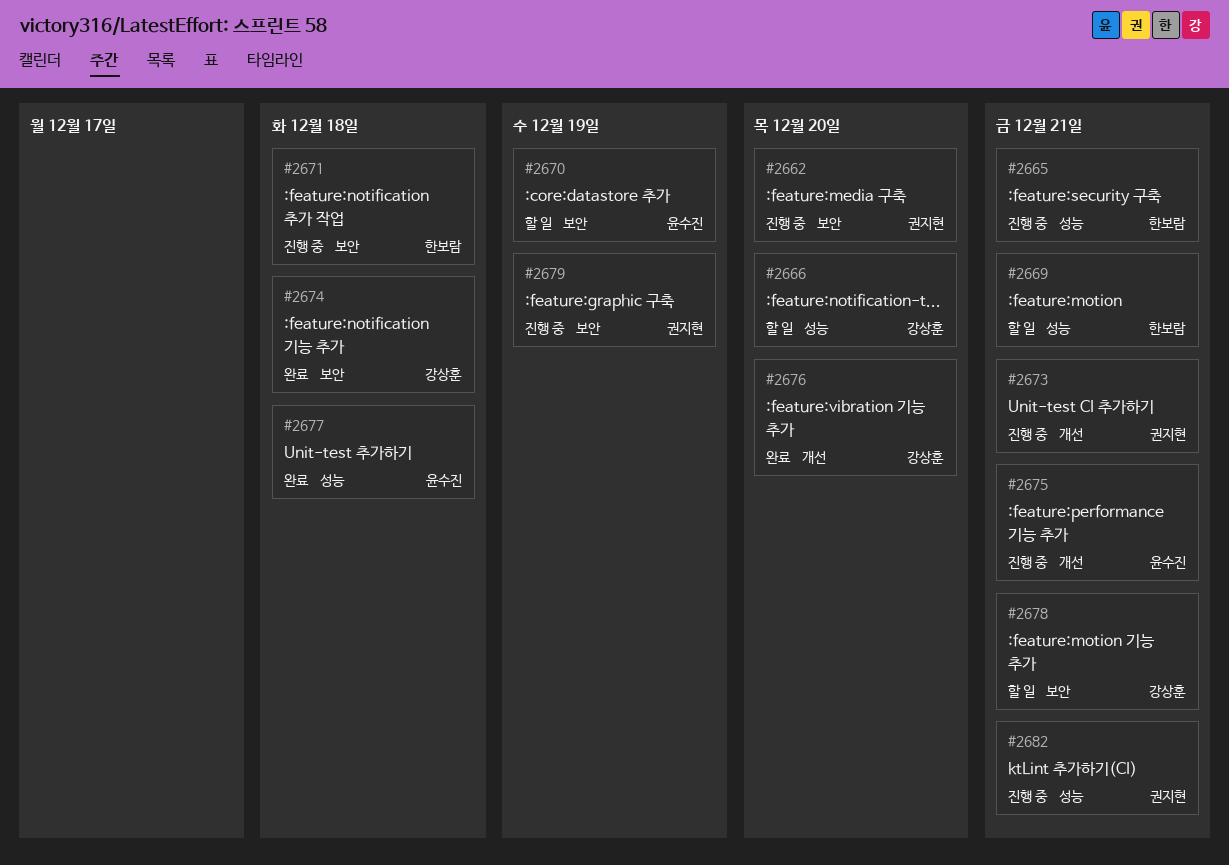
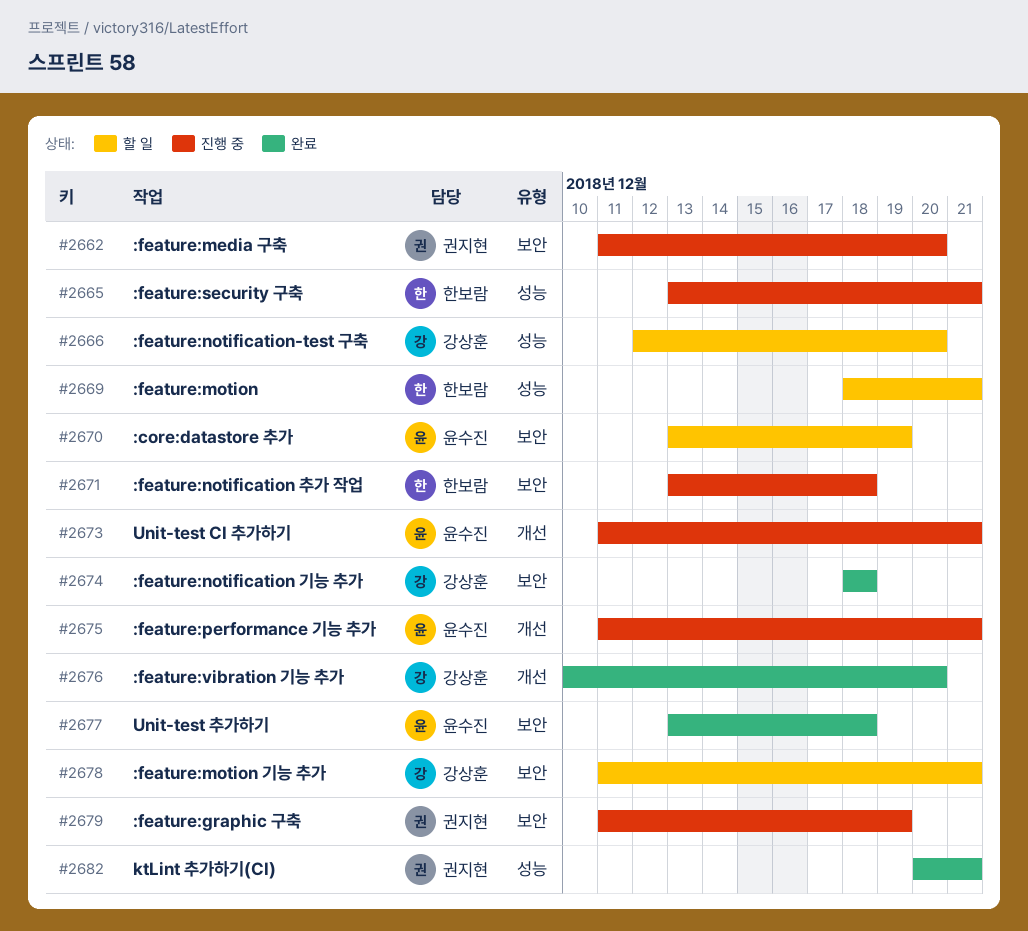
#2673, owner: 권지현 -> 윤수진
#2677, label: 성능 -> 보안
#2682, status: 진행 중 -> 완료

